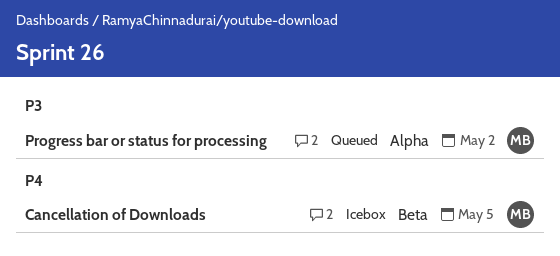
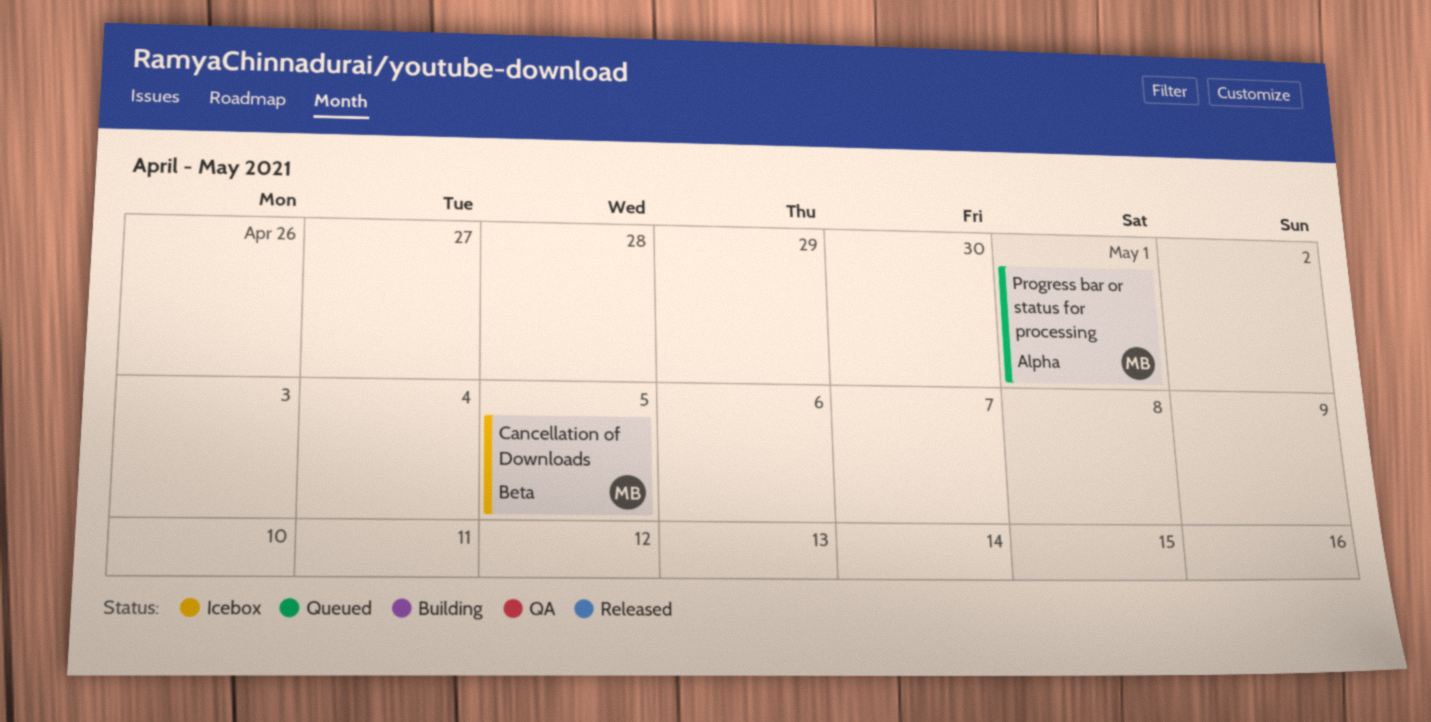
Progress bar or status for processing, due: May 2 -> May 1

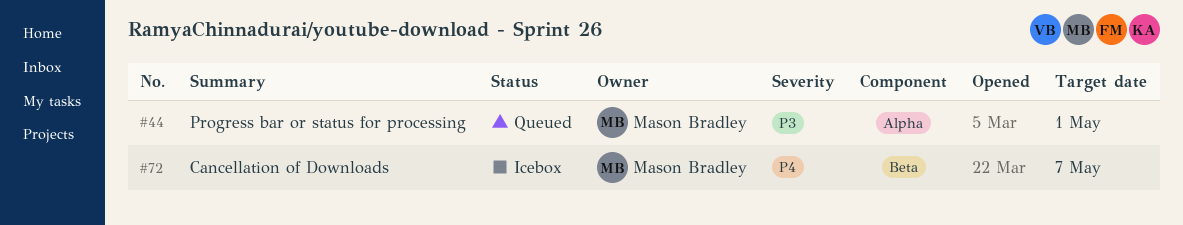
Cancellation of Downloads, due: May 5 -> May 7

